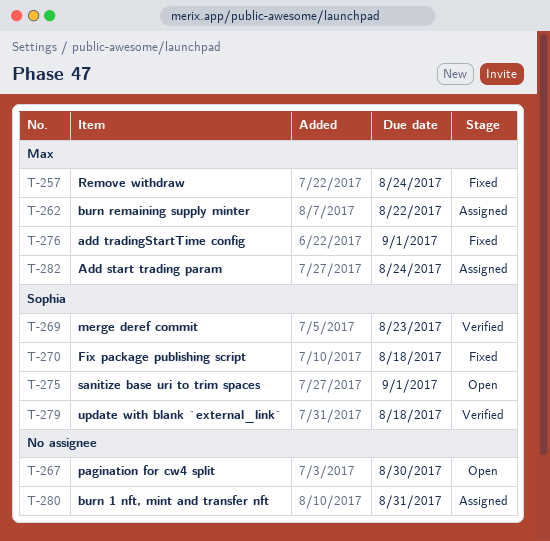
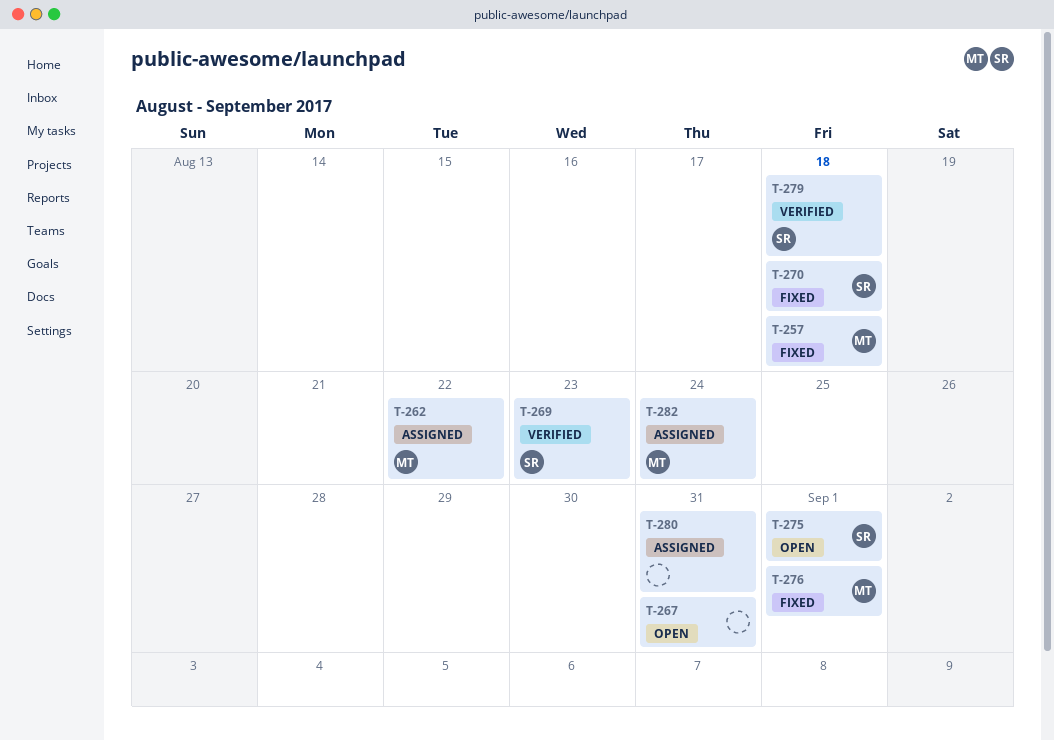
T-257, due: Aug 24 -> Aug 18
T-267, due: Aug 30 -> Aug 31

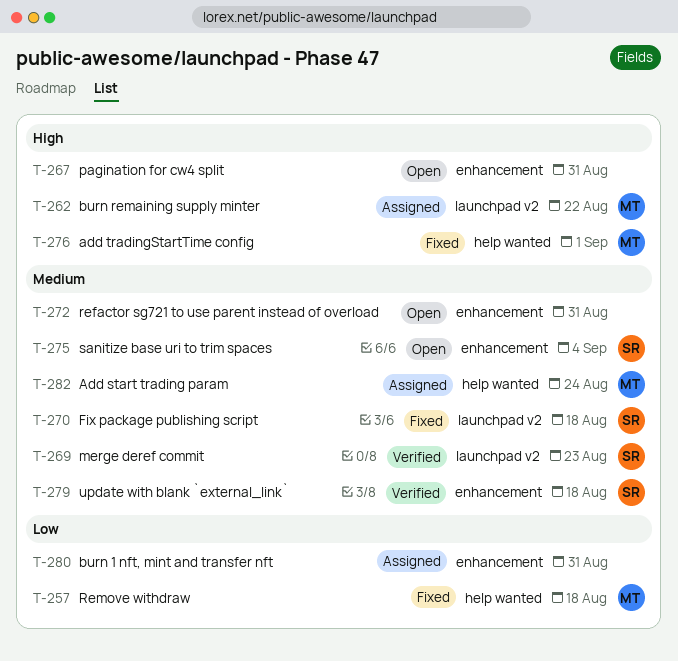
T-272: none -> present
T-275, due: Sep 1 -> Sep 4

